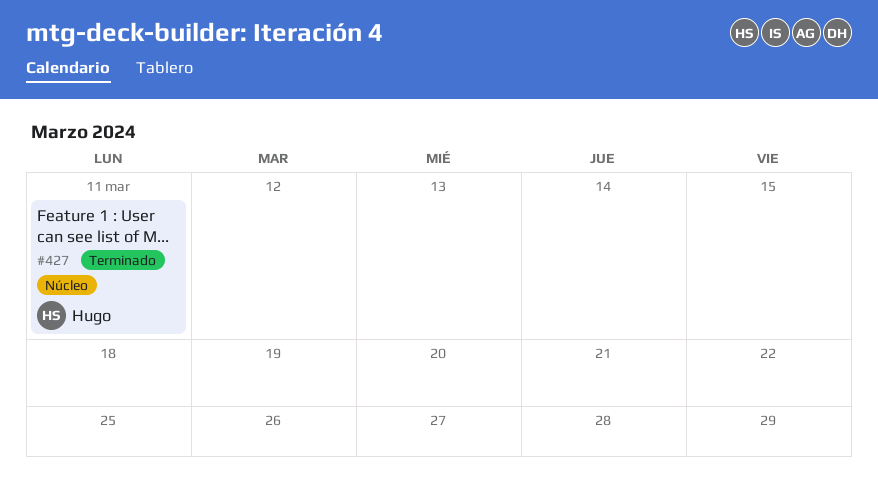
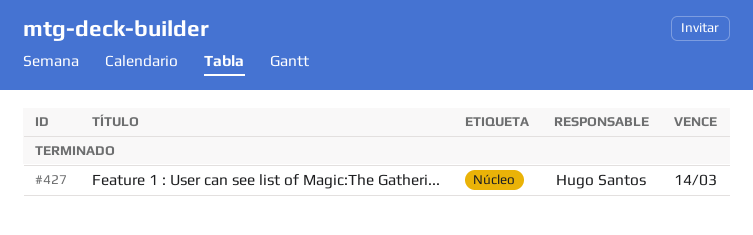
#427, due: Mar 11 -> Mar 14

